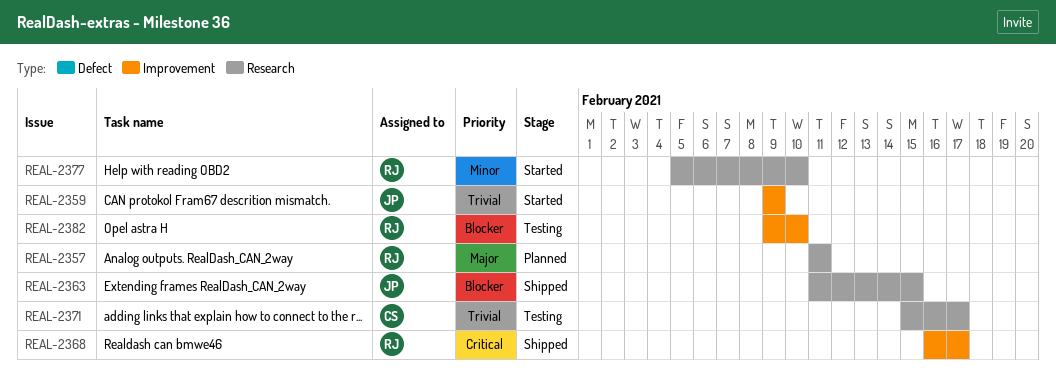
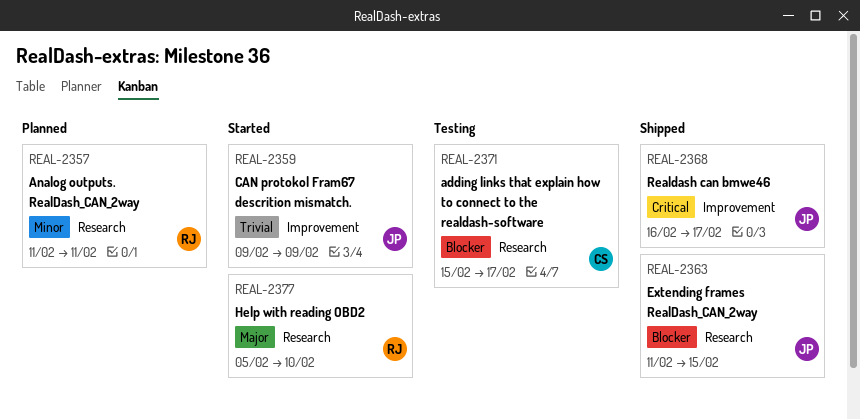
REAL-2357, priority: Major -> Minor
REAL-2368, owner: RJ -> JP
REAL-2371, priority: Trivial -> Blocker
REAL-2377, priority: Minor -> Major
REAL-2382: present -> none

